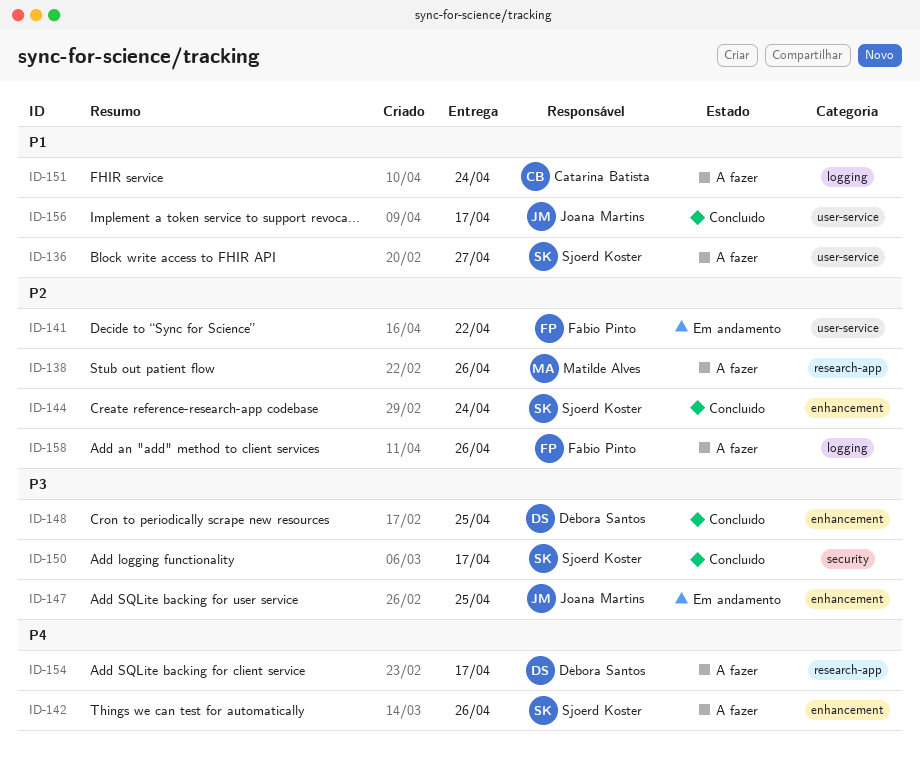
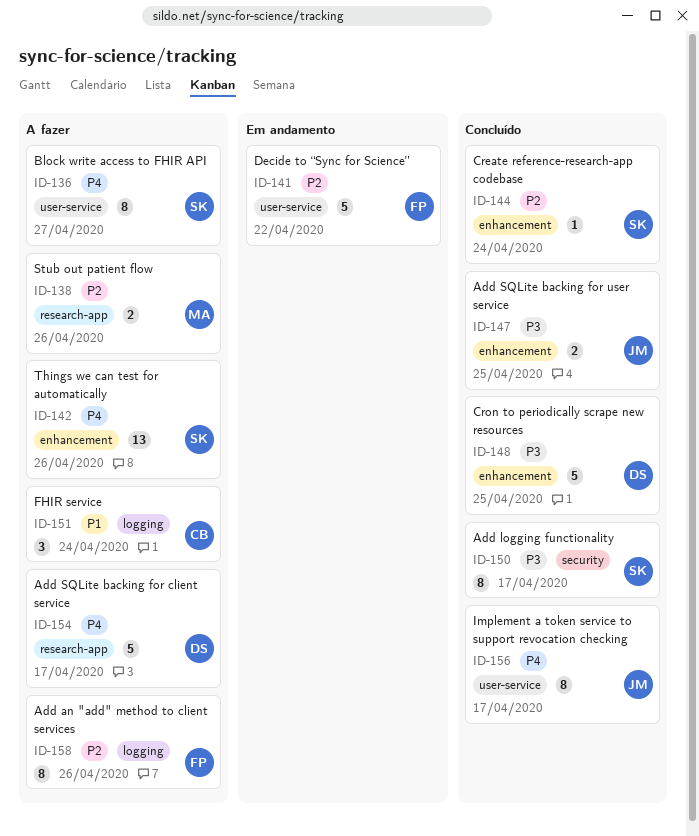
ID-136, priority: P1 -> P4
ID-147, status: Em andamento -> Concluído
ID-156, priority: P1 -> P4

